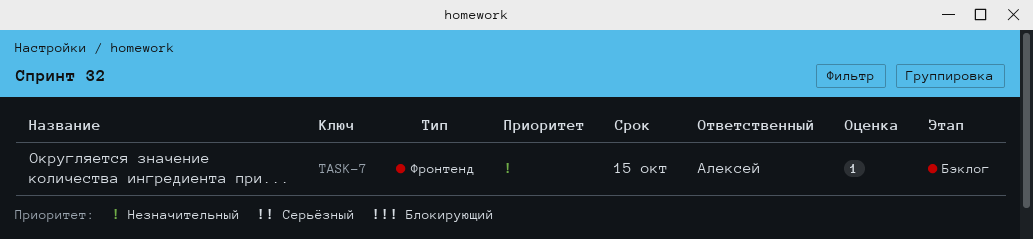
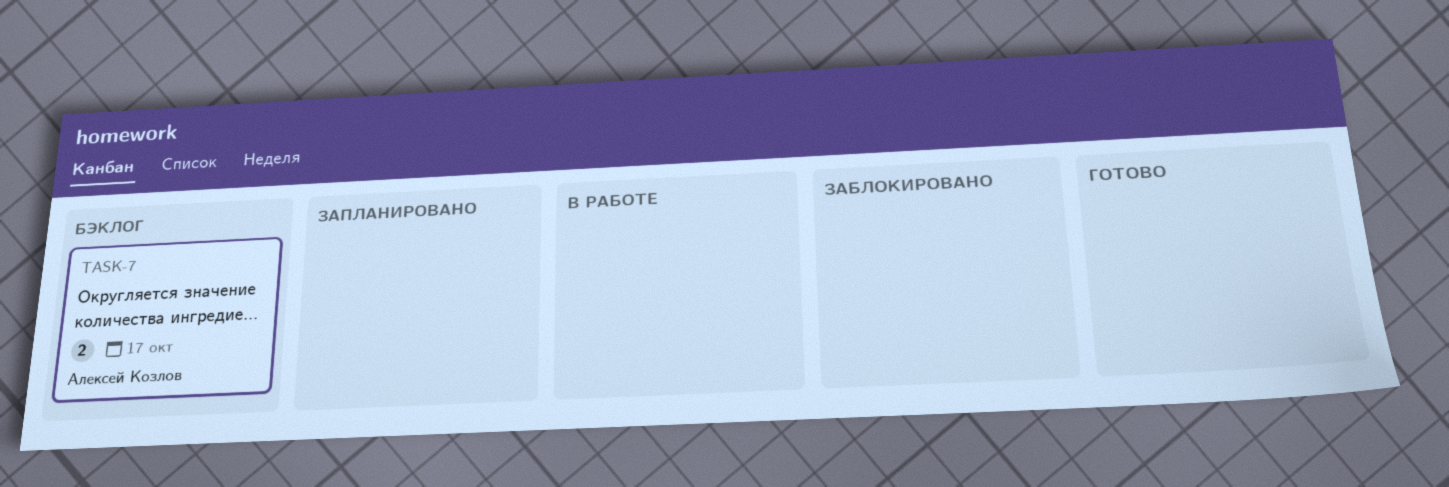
TASK-7, estimate: 1 -> 2
TASK-7, due: Oct 15 -> Oct 17

